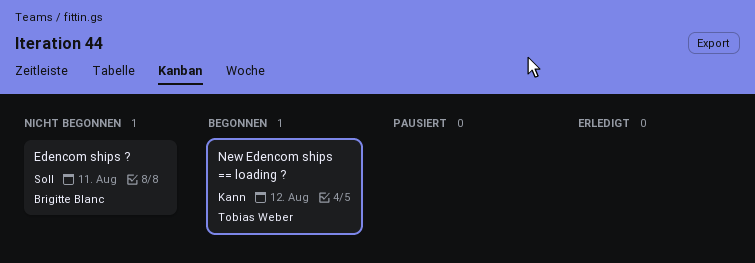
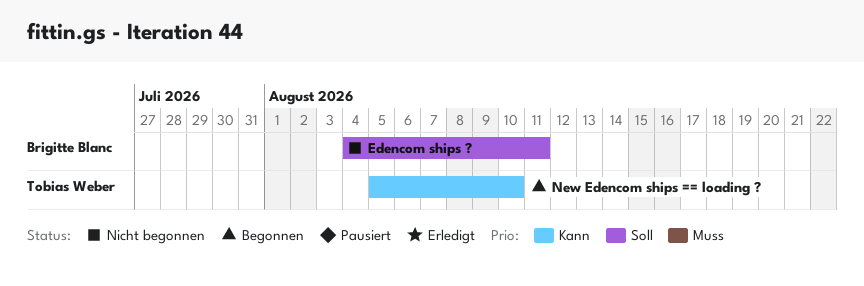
New Edencom ships == loading ?, due: Aug 12 -> Aug 10

